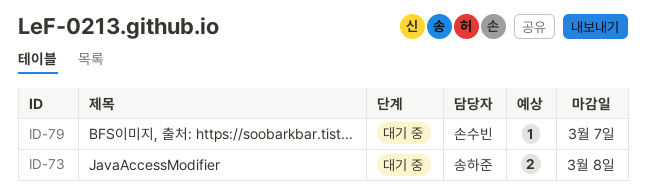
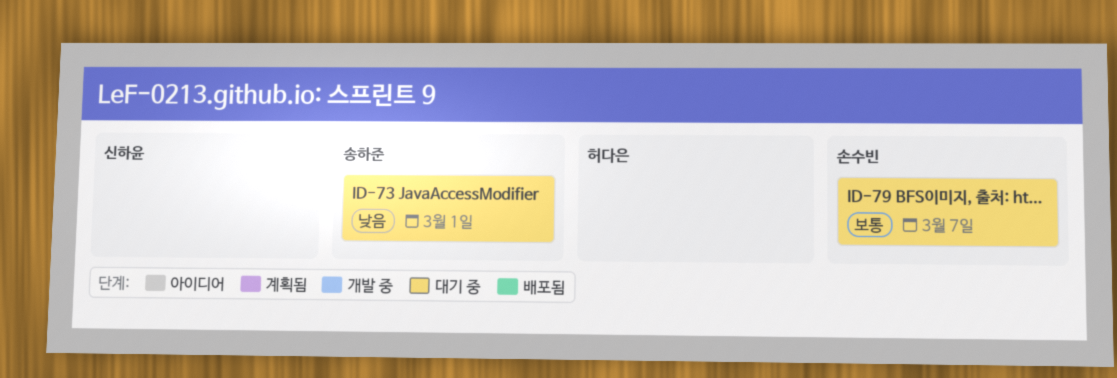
ID-73, due: Mar 8 -> Mar 1

